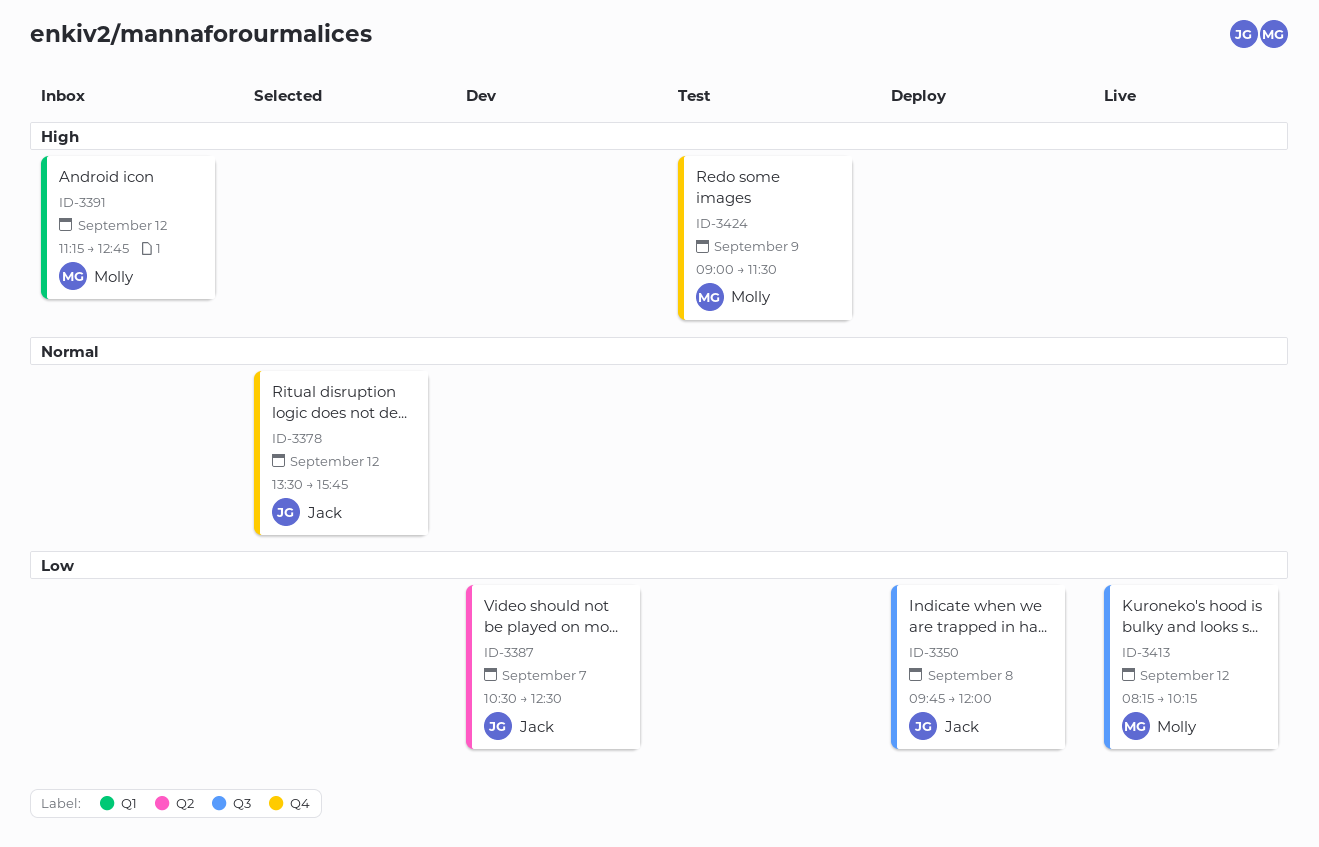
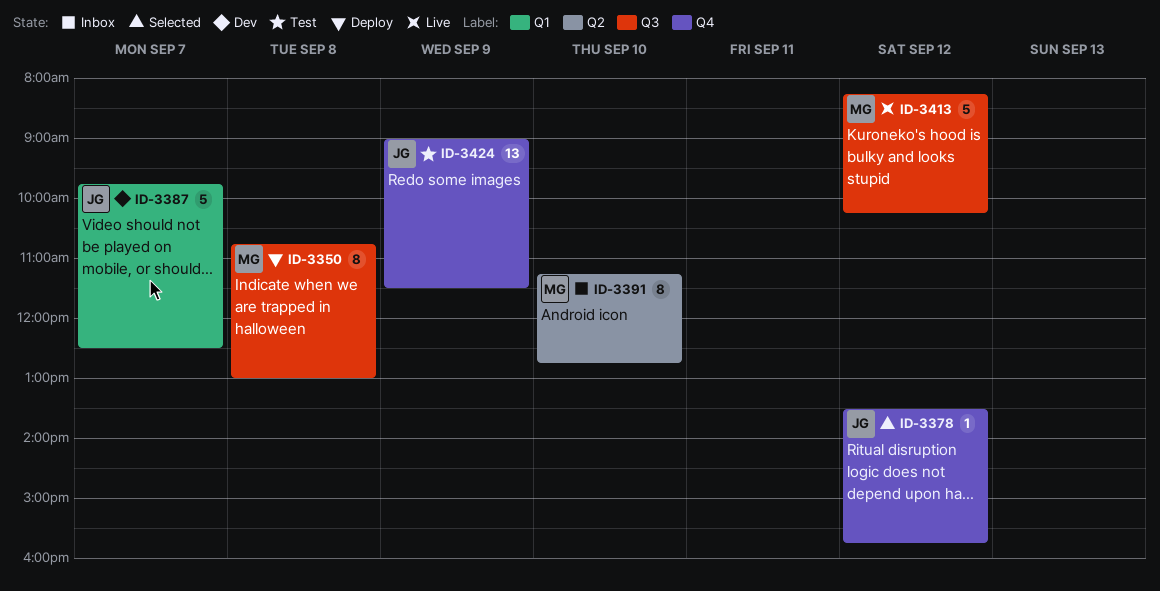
ID-3350, owner: Jack -> Molly
ID-3350, begins: 09:45 -> 10:45
ID-3350, ends: 12:00 -> 13:00
ID-3387, label: Q2 -> Q1
ID-3387, begins: 10:30 -> 09:45
ID-3391, label: Q1 -> Q2
ID-3391, day: Sep 12 -> Sep 10
ID-3424, owner: Molly -> Jack

